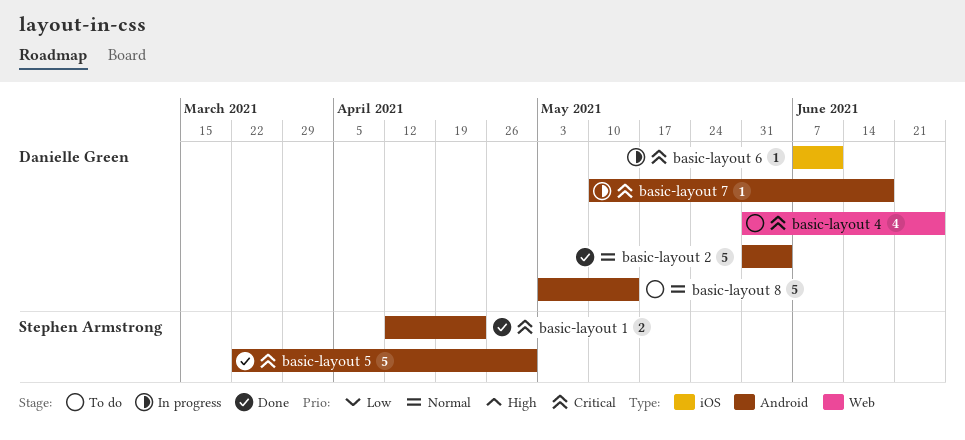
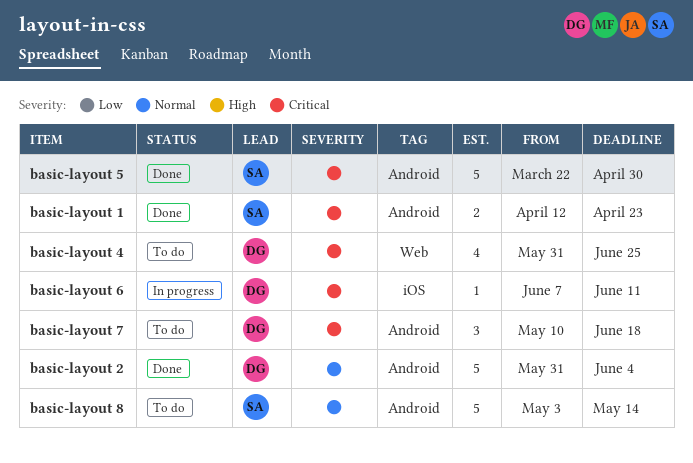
basic-layout 7, status: In progress -> To do
basic-layout 7, estimate: 1 -> 3
basic-layout 8, owner: Danielle Green -> Stephen Armstrong

